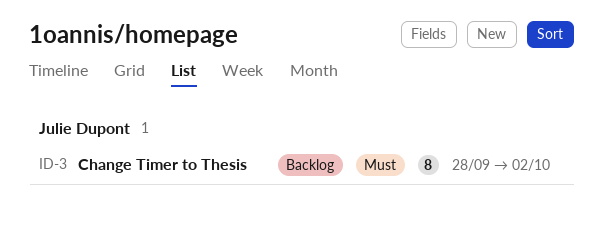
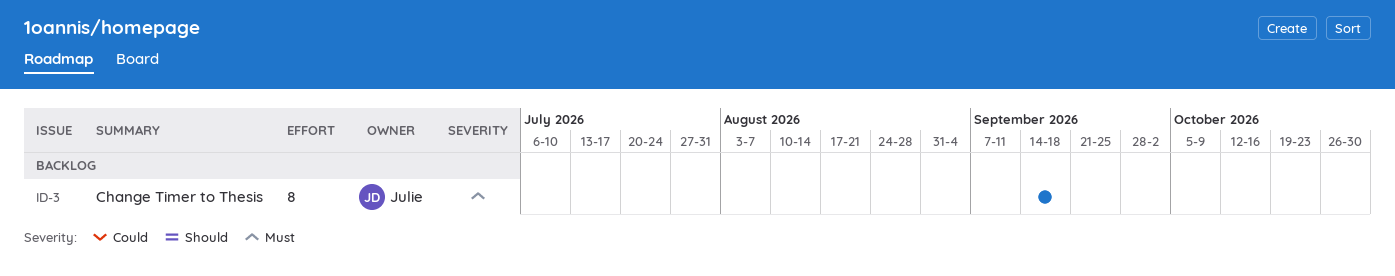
ID-3, start: Sep 28 -> Sep 14
ID-3, due: Oct 2 -> Sep 18

